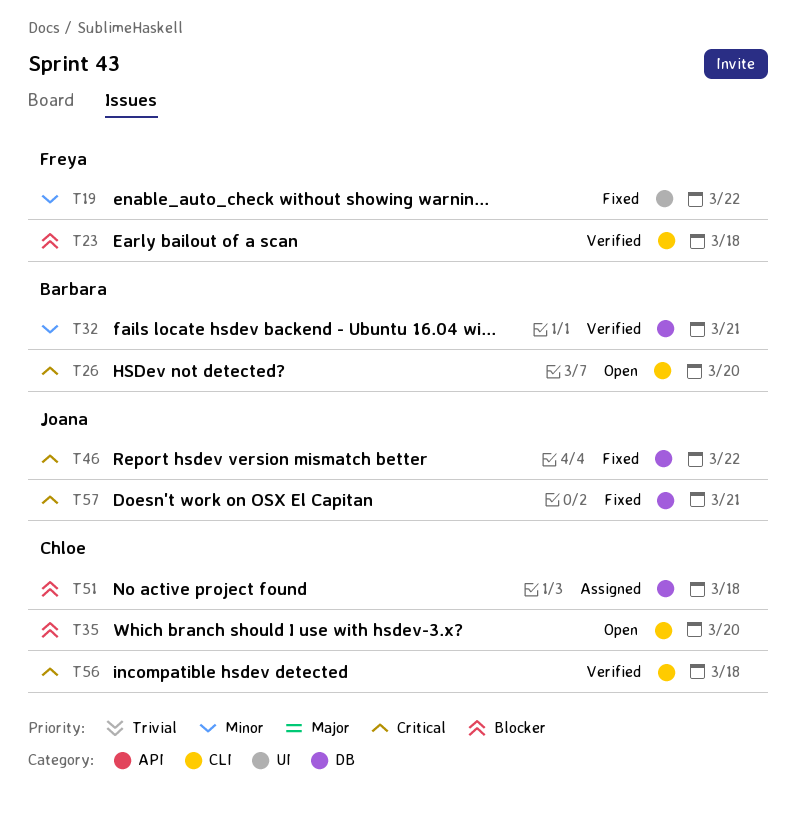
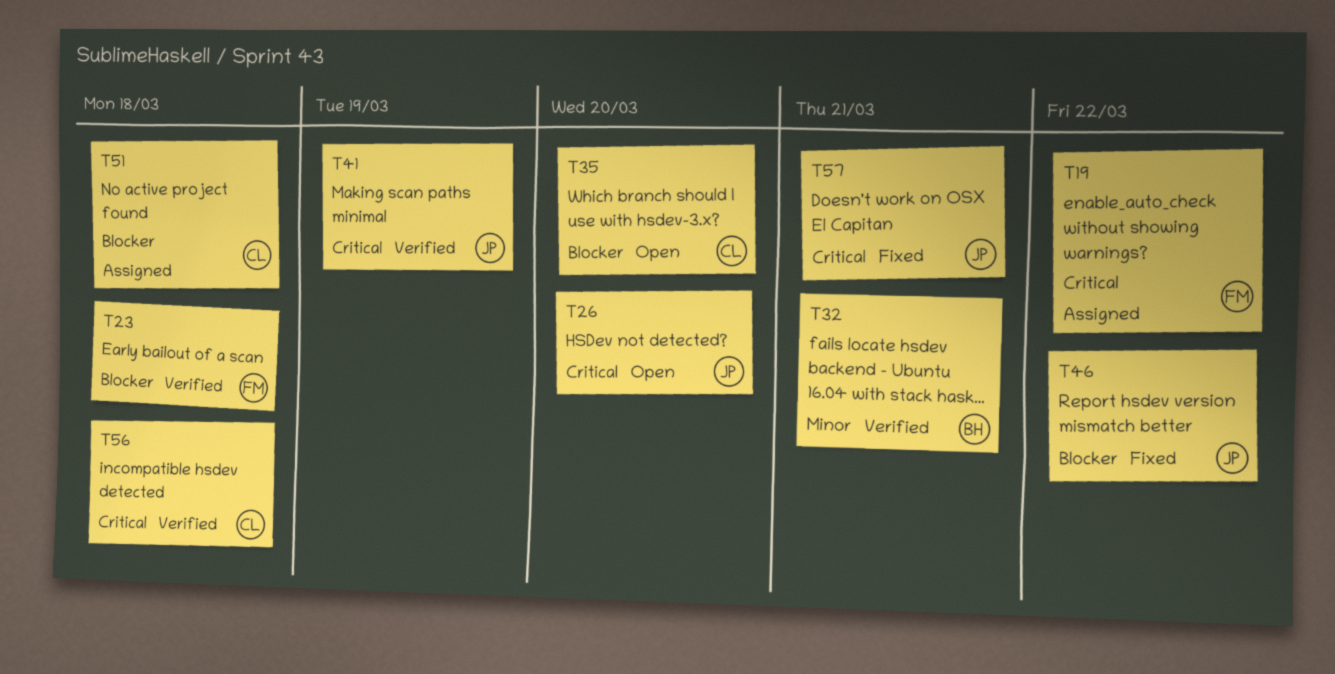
T19, status: Fixed -> Assigned
T19, priority: Minor -> Critical
T26, owner: Barbara -> Joana
T41: none -> present
T46, priority: Critical -> Blocker

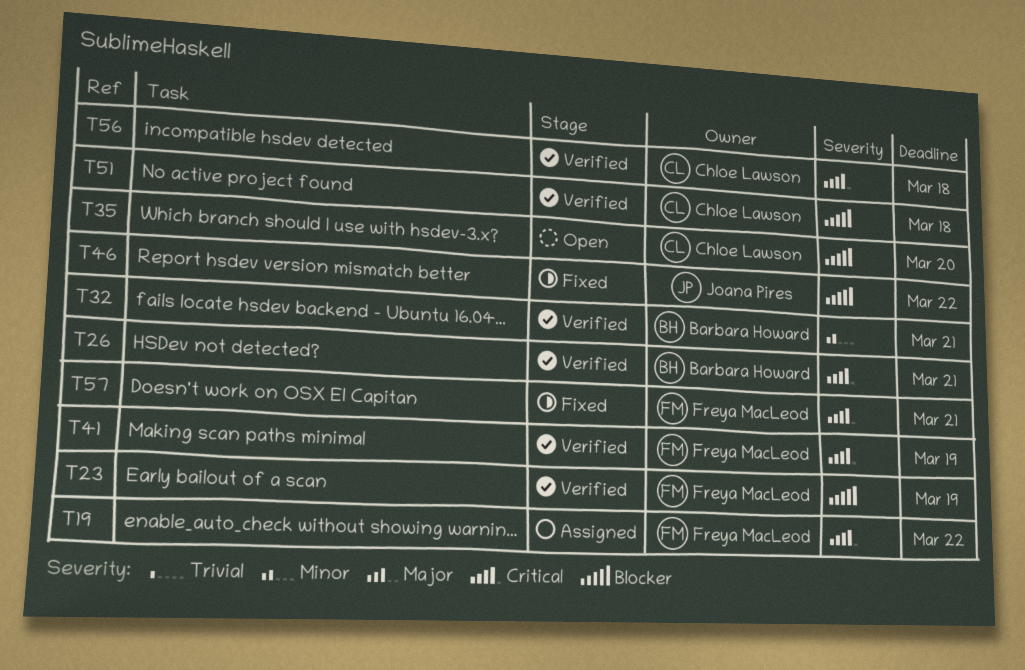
T23, due: Mar 18 -> Mar 19
T26, status: Open -> Verified
T26, owner: Joana Pires -> Barbara Howard
T26, due: Mar 20 -> Mar 21
T41, owner: Joana Pires -> Freya MacLeod
T51, status: Assigned -> Verified
T57, owner: Joana Pires -> Freya MacLeod

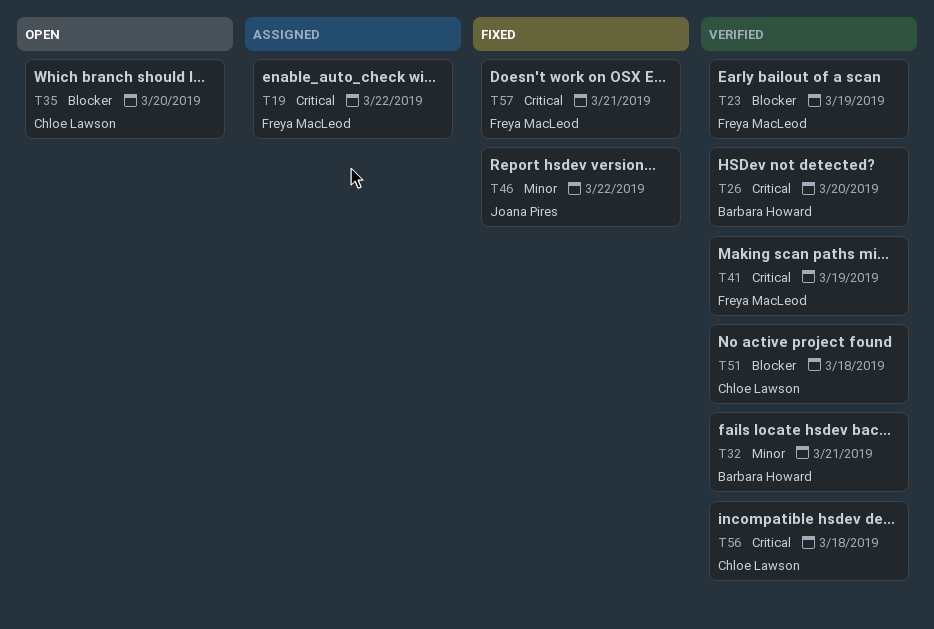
T26, due: Mar 21 -> Mar 20
T46, priority: Blocker -> Minor

